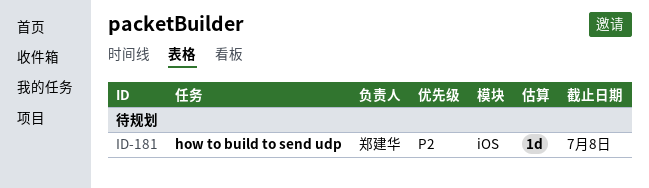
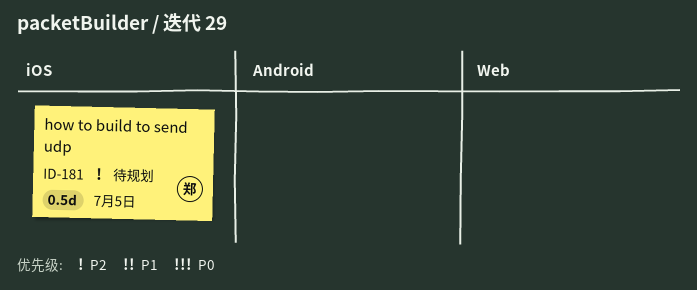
ID-181, estimate: 1d -> 0.5d
ID-181, due: Jul 8 -> Jul 5

